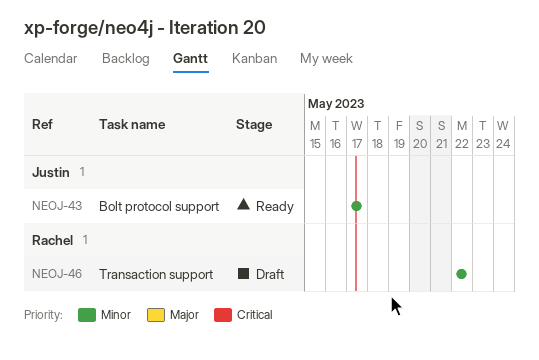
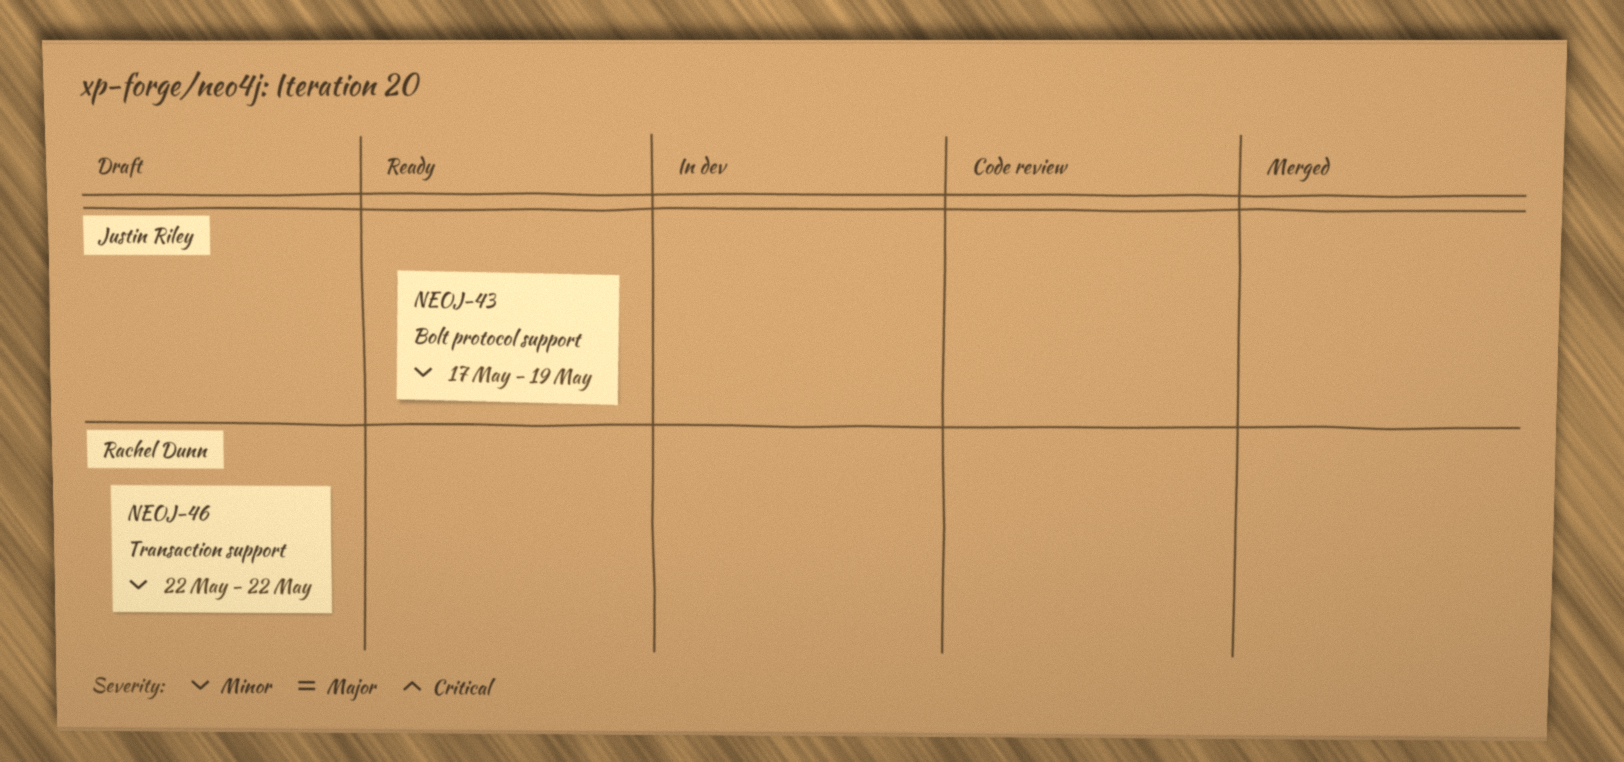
NEOJ-43, due: May 17 -> May 19

